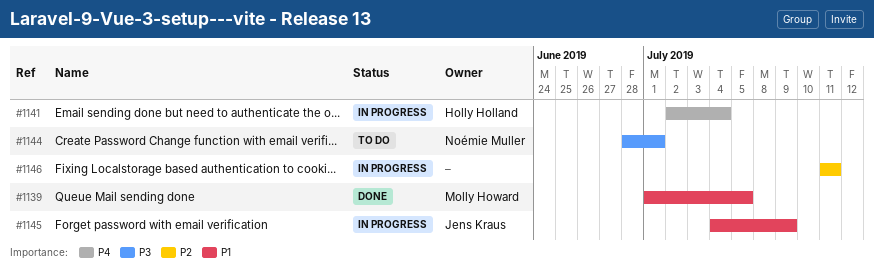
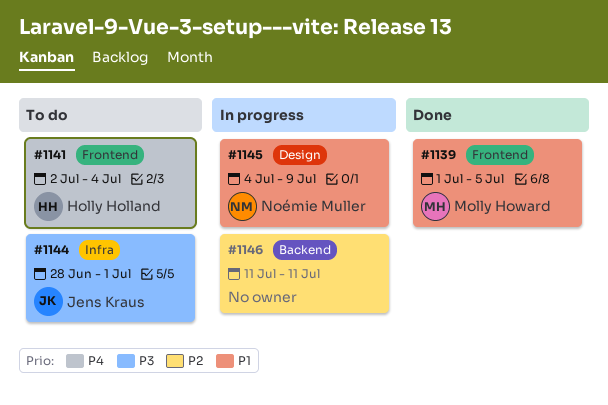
#1141, status: In progress -> To do
#1144, owner: Noémie Muller -> Jens Kraus
#1145, owner: Jens Kraus -> Noémie Muller

